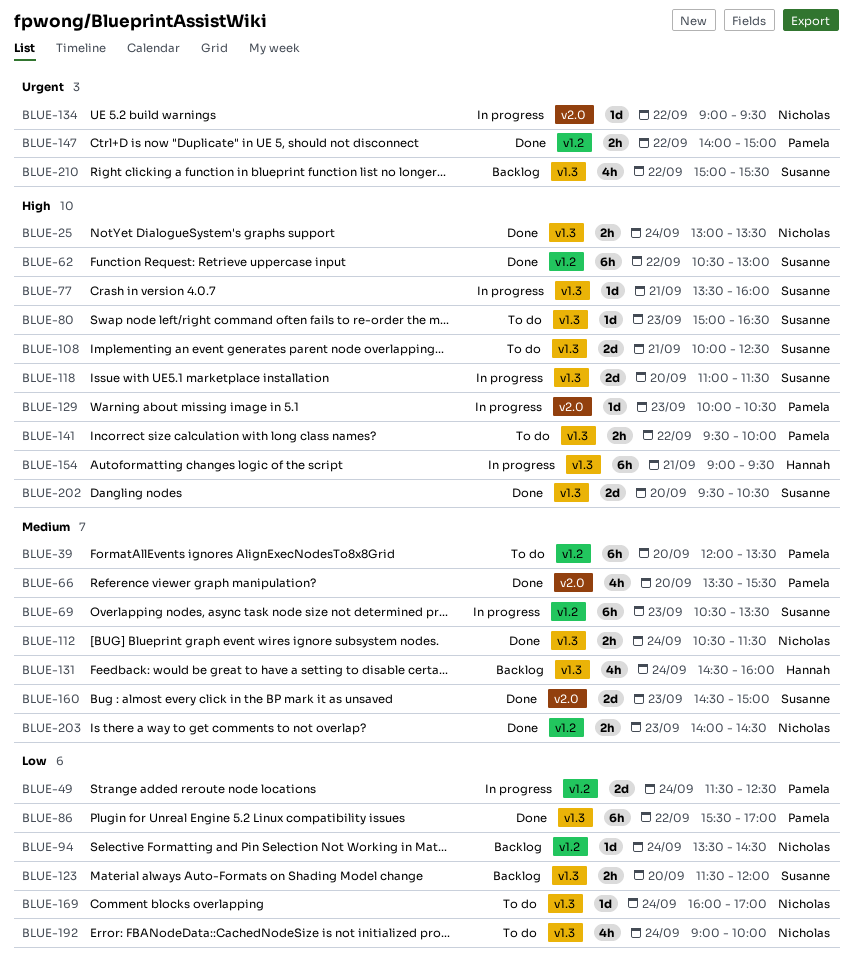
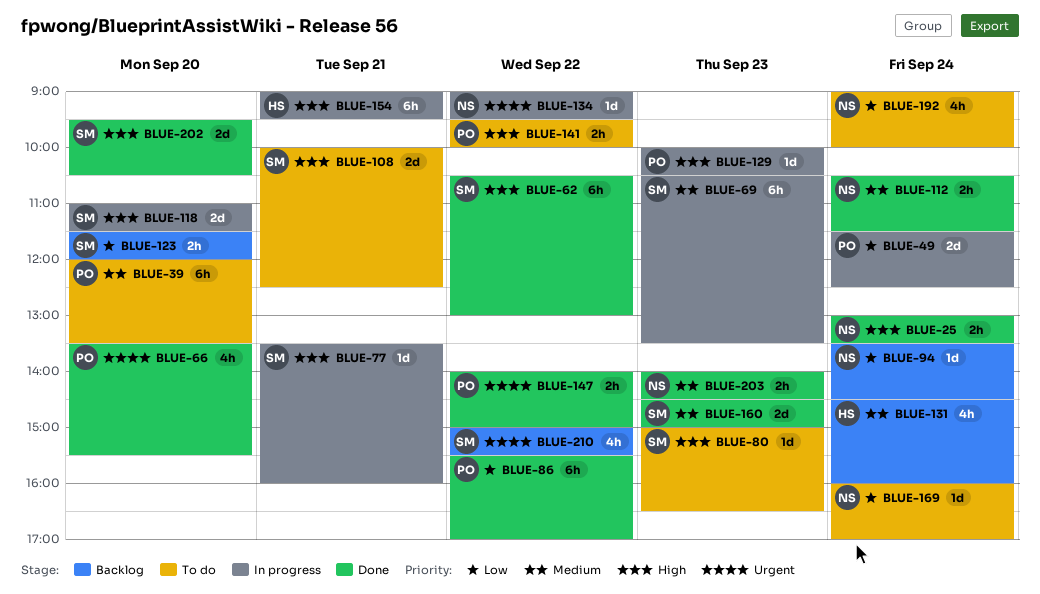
BLUE-66, priority: Medium -> Urgent

